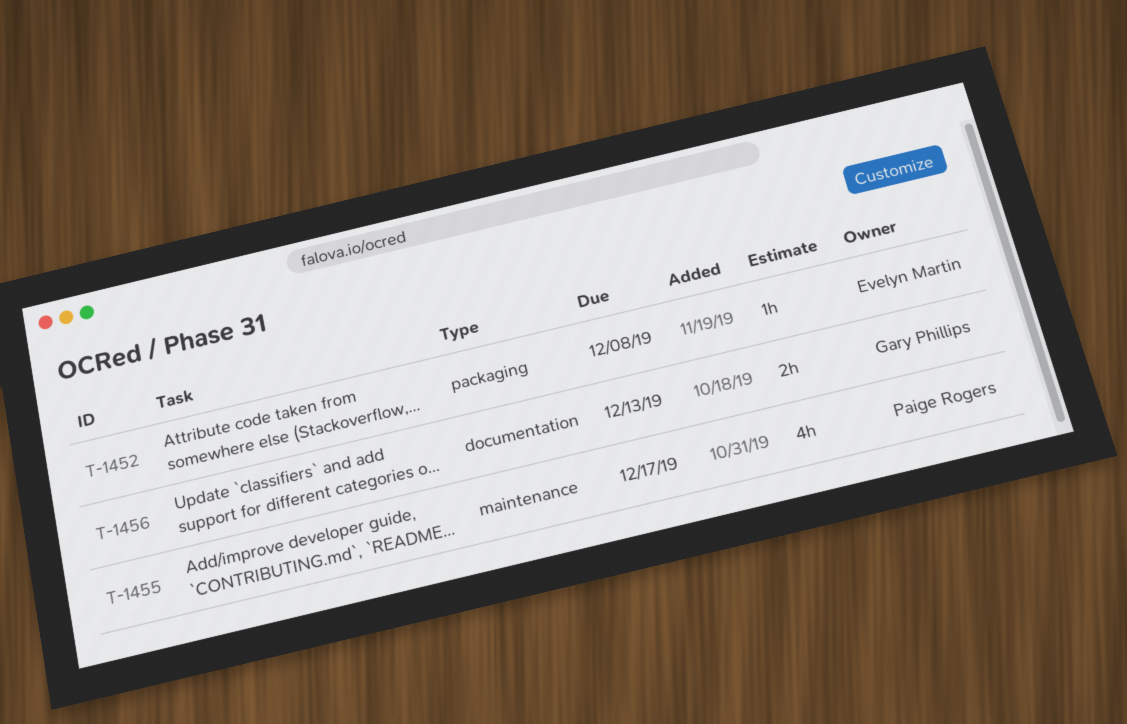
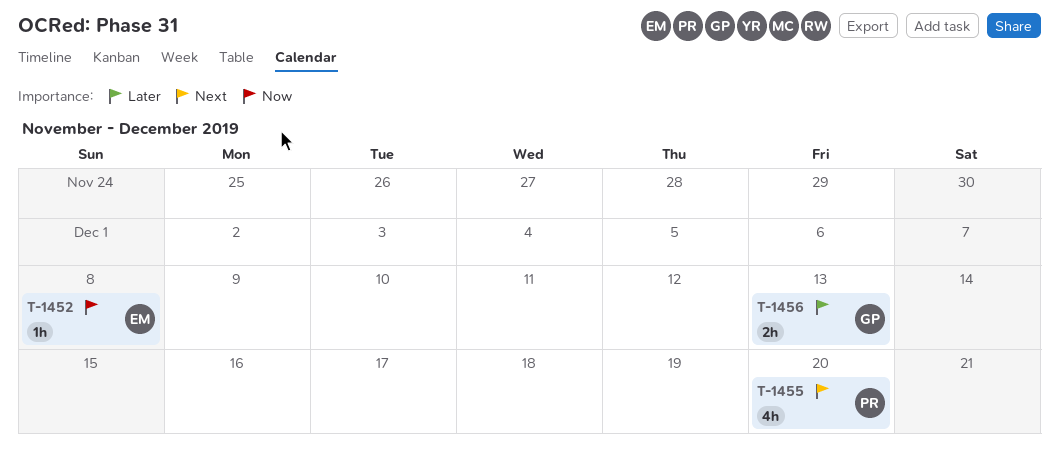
T-1455, due: Dec 17 -> Dec 20

